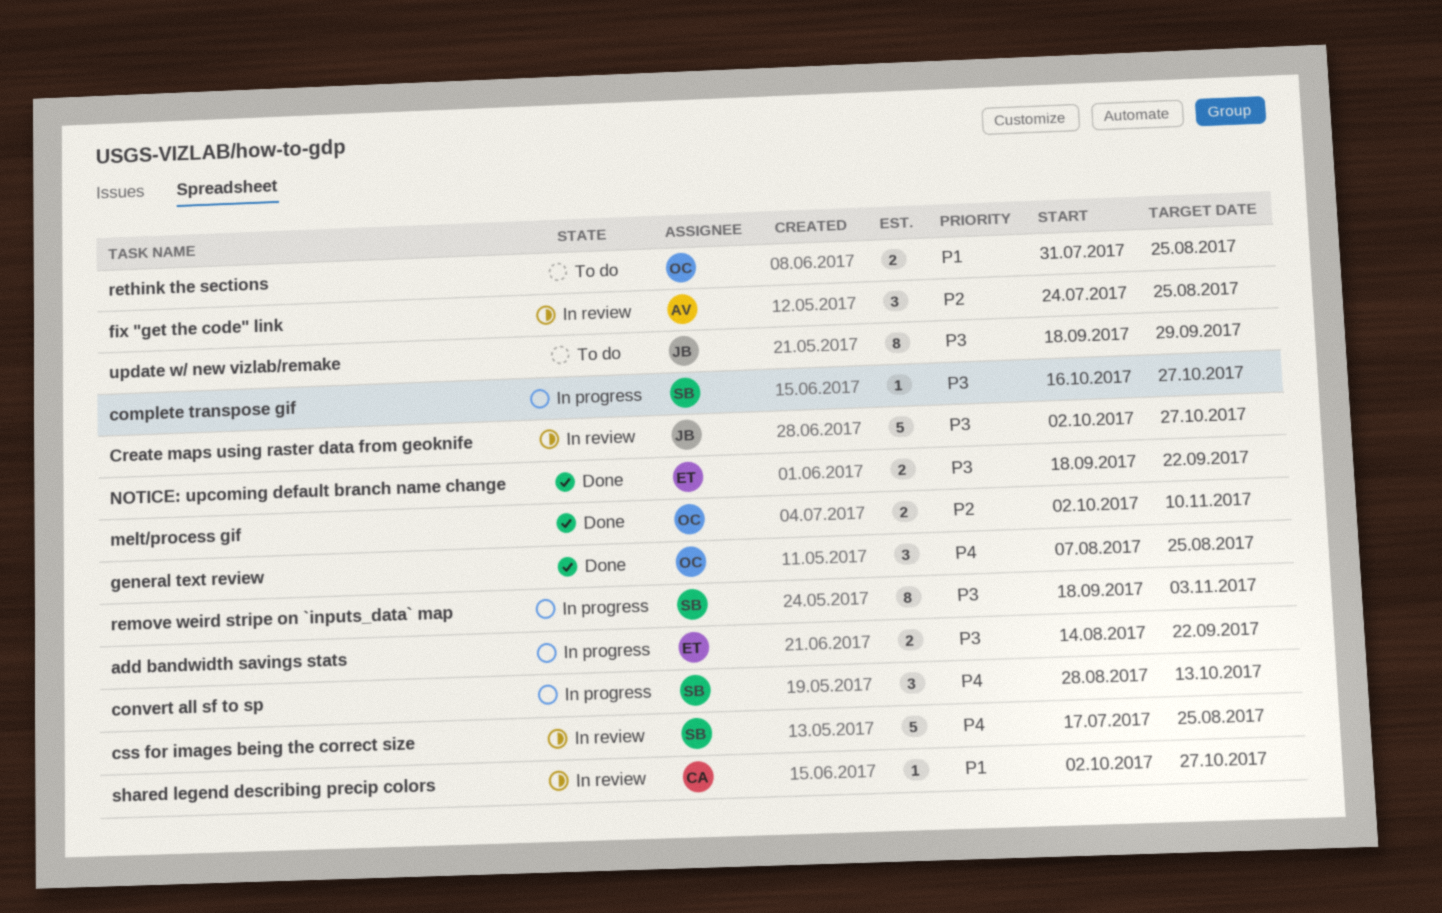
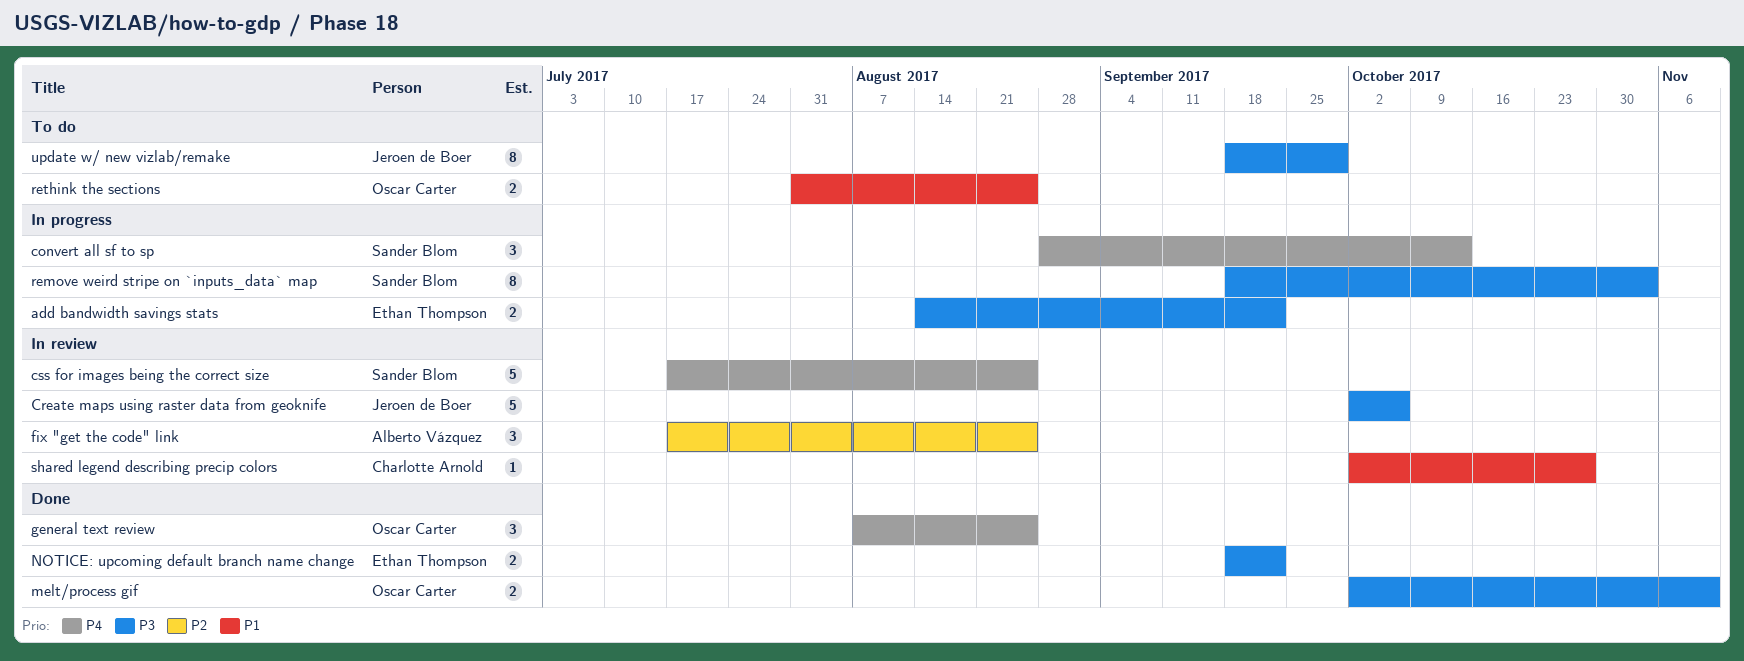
complete transpose gif: present -> none
Create maps using raster data from geoknife, due: Oct 27 -> Oct 6
fix "get the code" link, start: Jul 24 -> Jul 17
melt/process gif, priority: P2 -> P3

